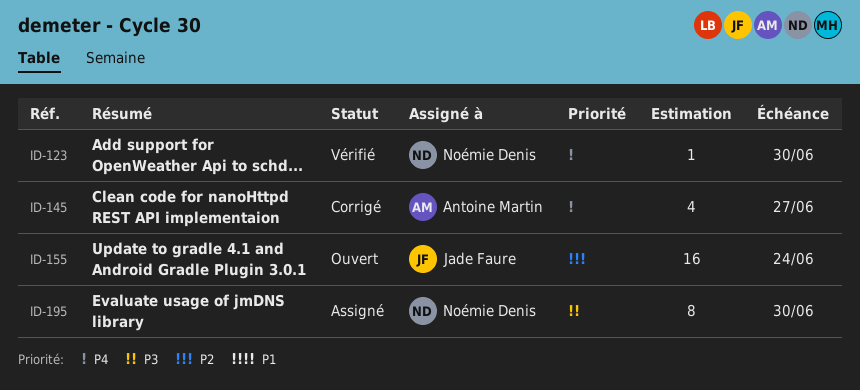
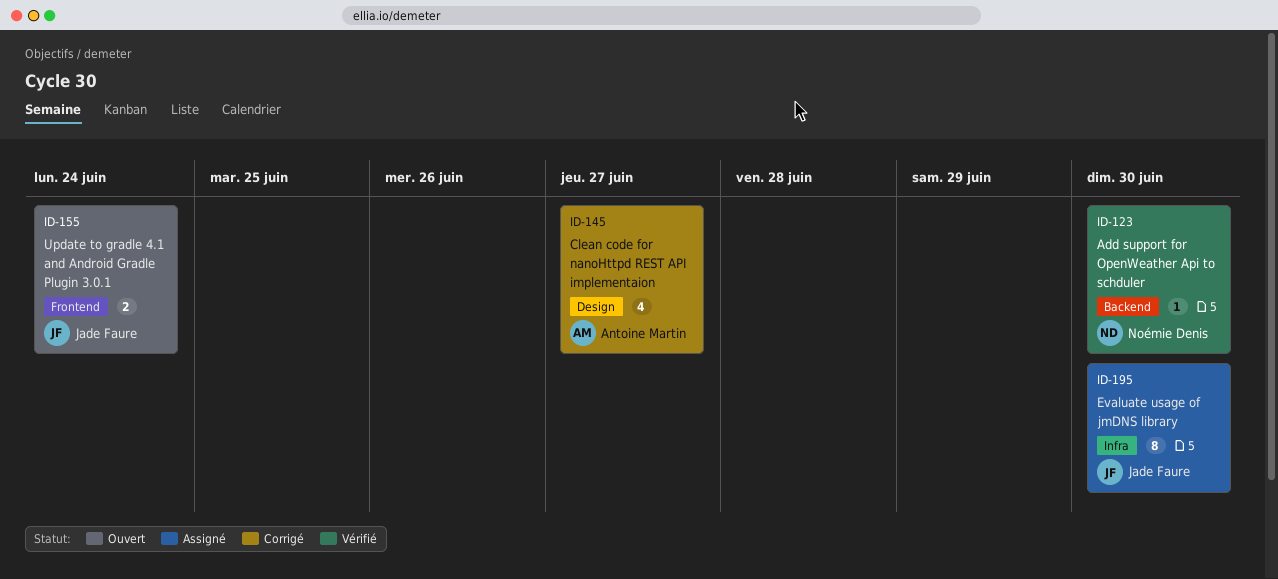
ID-155, estimate: 16 -> 2
ID-195, owner: Noémie Denis -> Jade Faure

